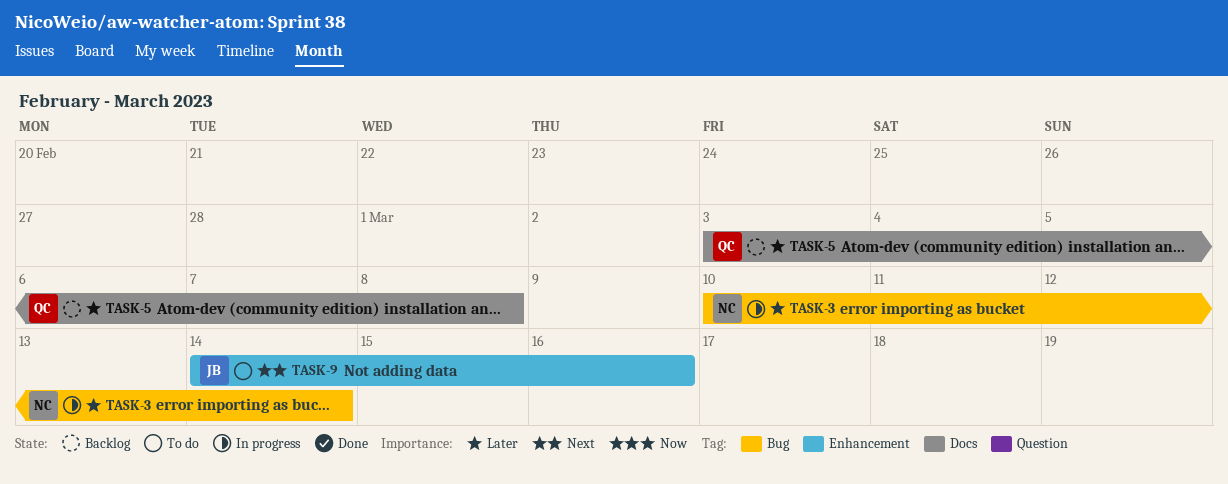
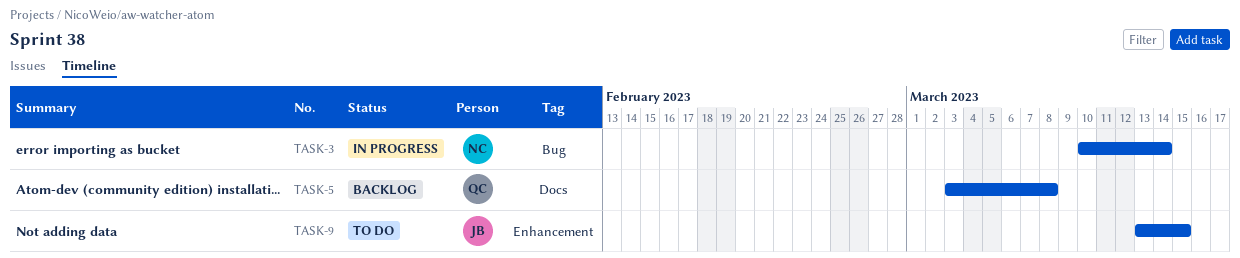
TASK-9, start: Mar 14 -> Mar 13
TASK-9, due: Mar 16 -> Mar 15

